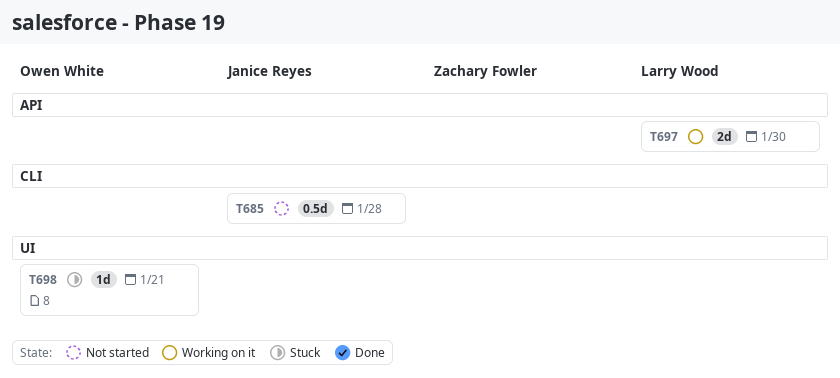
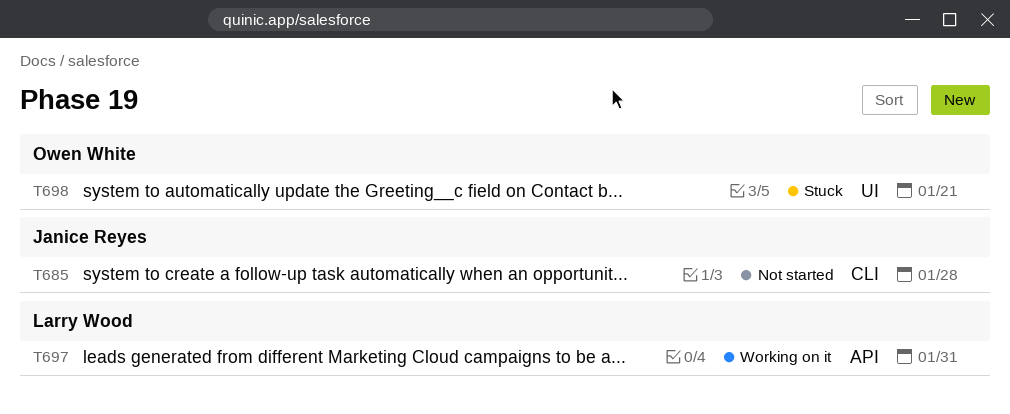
T697, due: Jan 30 -> Jan 31

